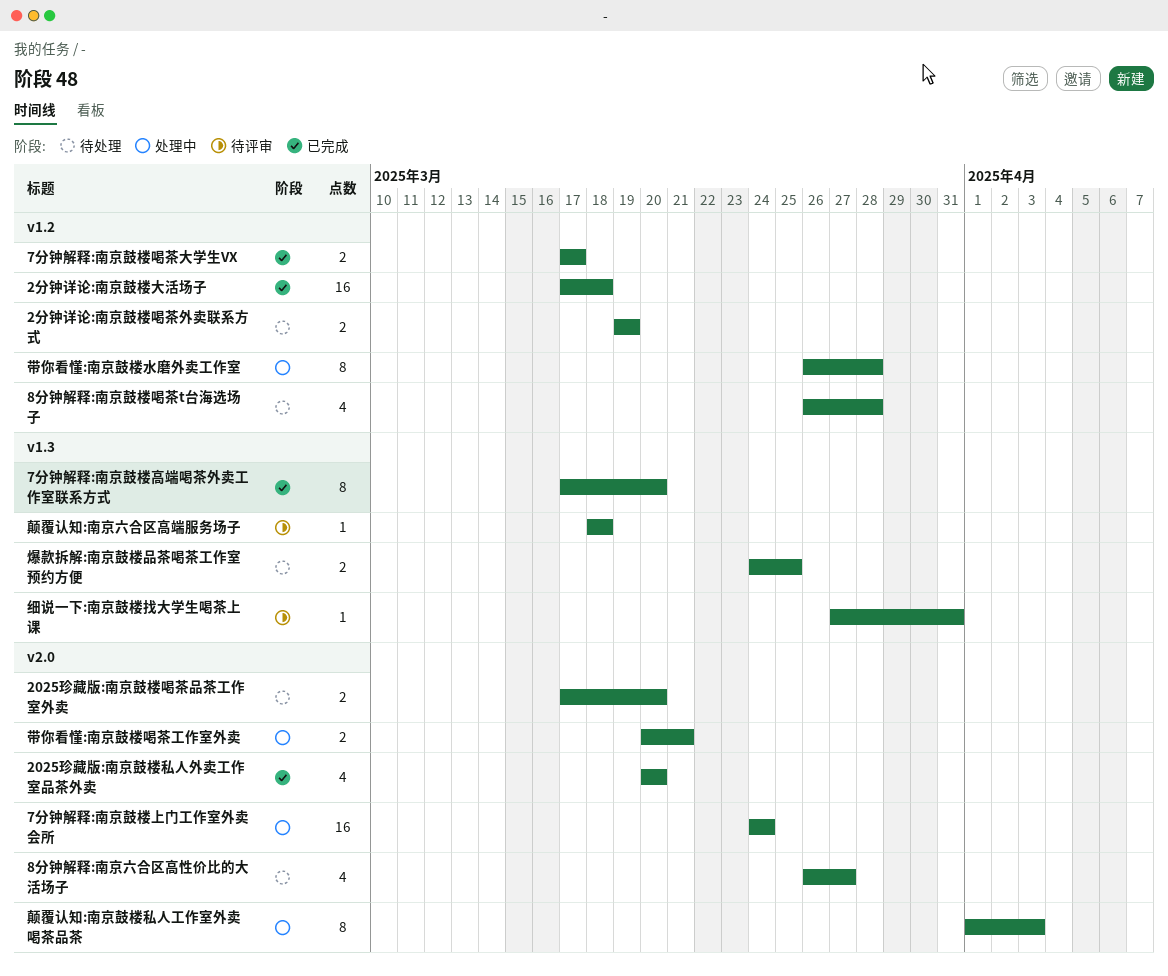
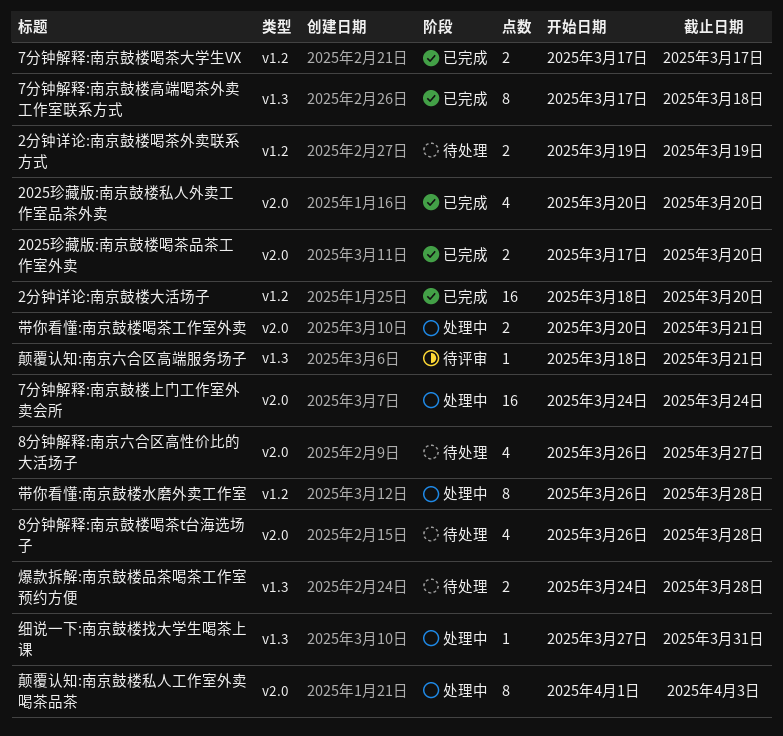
2025珍藏版:南京鼓楼喝茶品茶工作室外卖, status: 待处理 -> 已完成
2分钟详论:南京鼓楼大活场子, start: Mar 17 -> Mar 18
2分钟详论:南京鼓楼大活场子, due: Mar 18 -> Mar 20
7分钟解释:南京鼓楼高端喝茶外卖工作室联系方式, due: Mar 20 -> Mar 18
8分钟解释:南京鼓楼喝茶t台海选场子, label: v1.2 -> v2.0
爆款拆解:南京鼓楼品茶喝茶工作室预约方便, due: Mar 25 -> Mar 28
细说一下:南京鼓楼找大学生喝茶上课, status: 待评审 -> 处理中
颠覆认知:南京六合区高端服务场子, due: Mar 18 -> Mar 21

